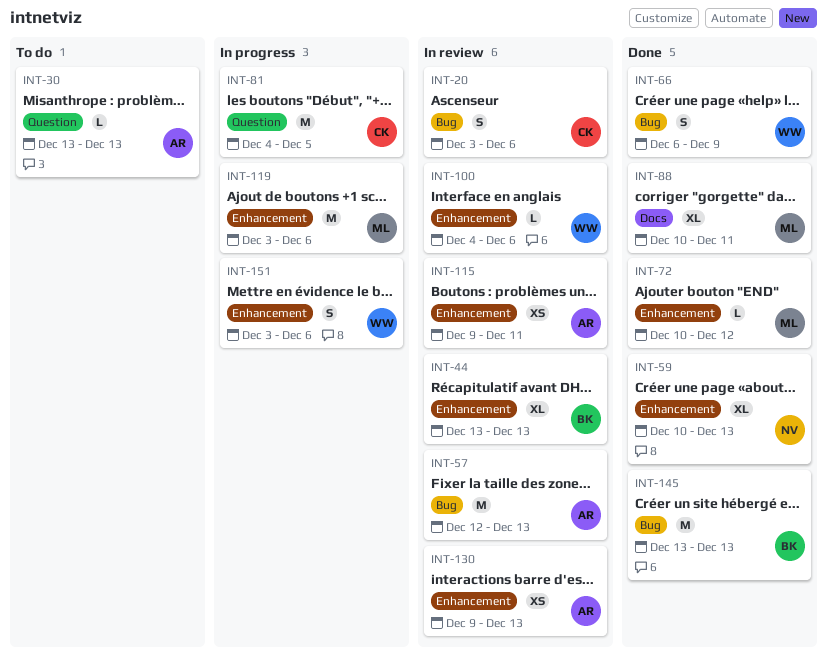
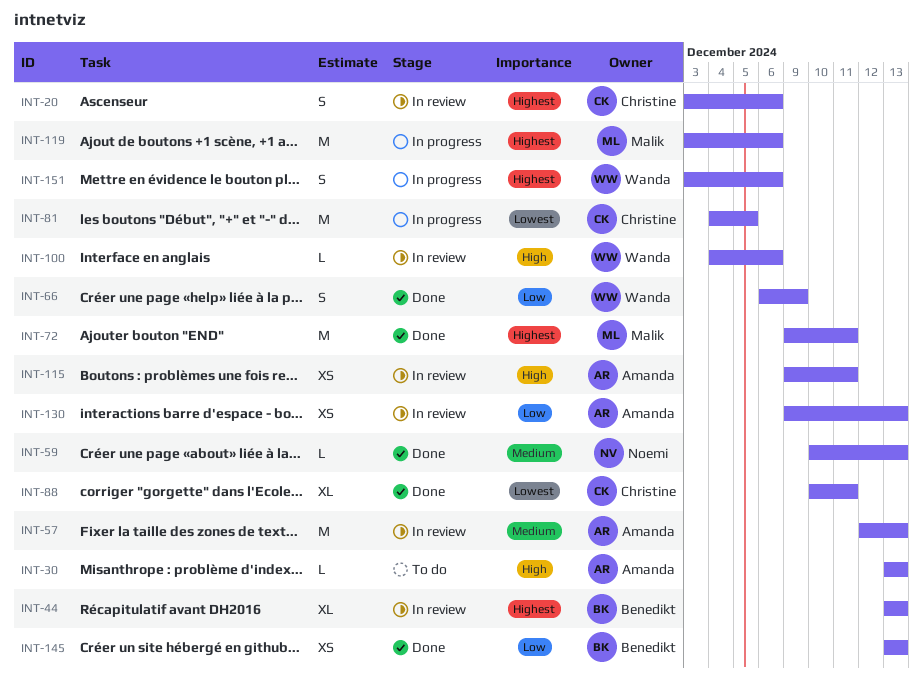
INT-59, estimate: XL -> L
INT-72, estimate: L -> M
INT-72, start: Dec 10 -> Dec 9
INT-72, due: Dec 12 -> Dec 11
INT-88, owner: Malik -> Christine
INT-145, estimate: M -> XS

